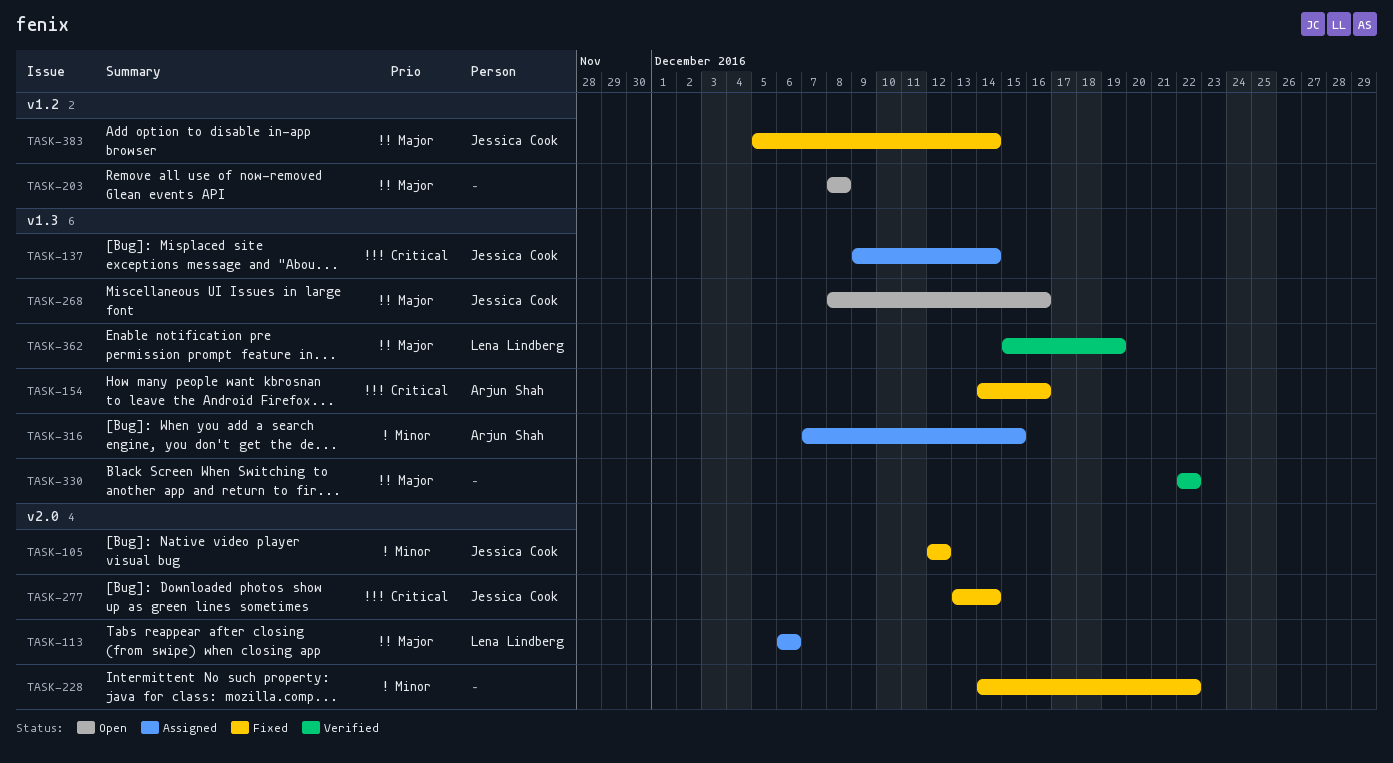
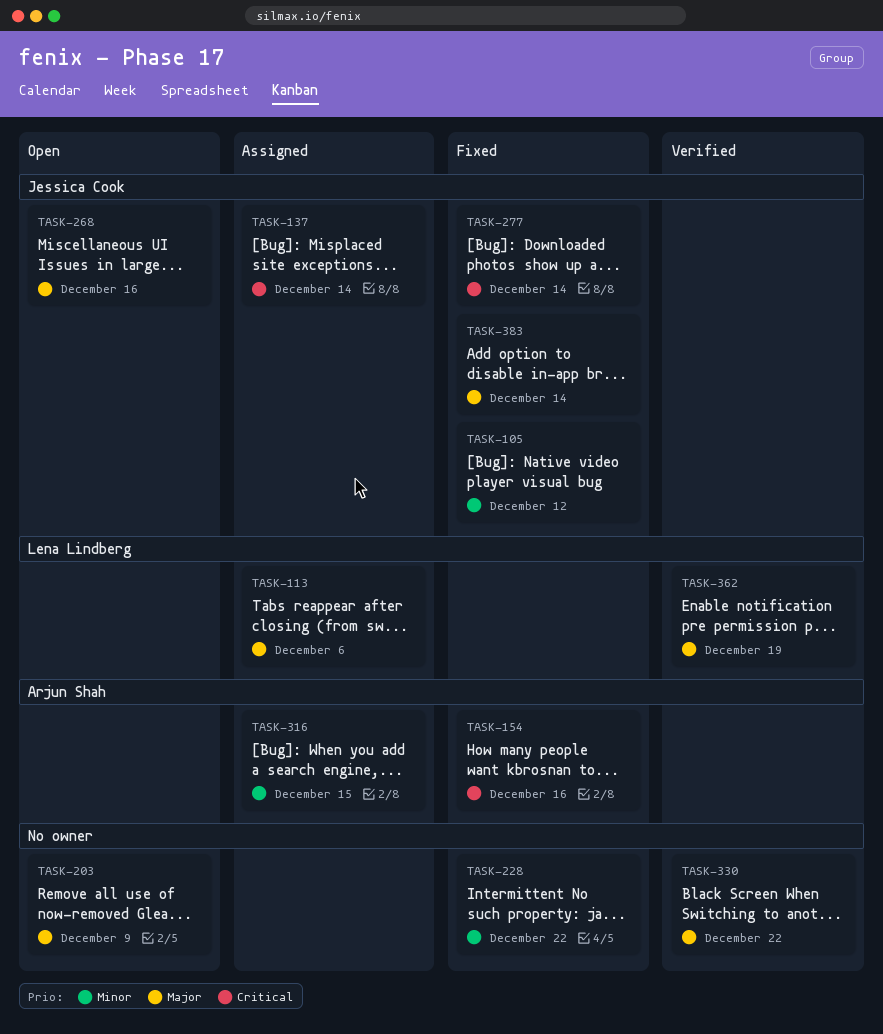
TASK-203, due: Dec 8 -> Dec 9

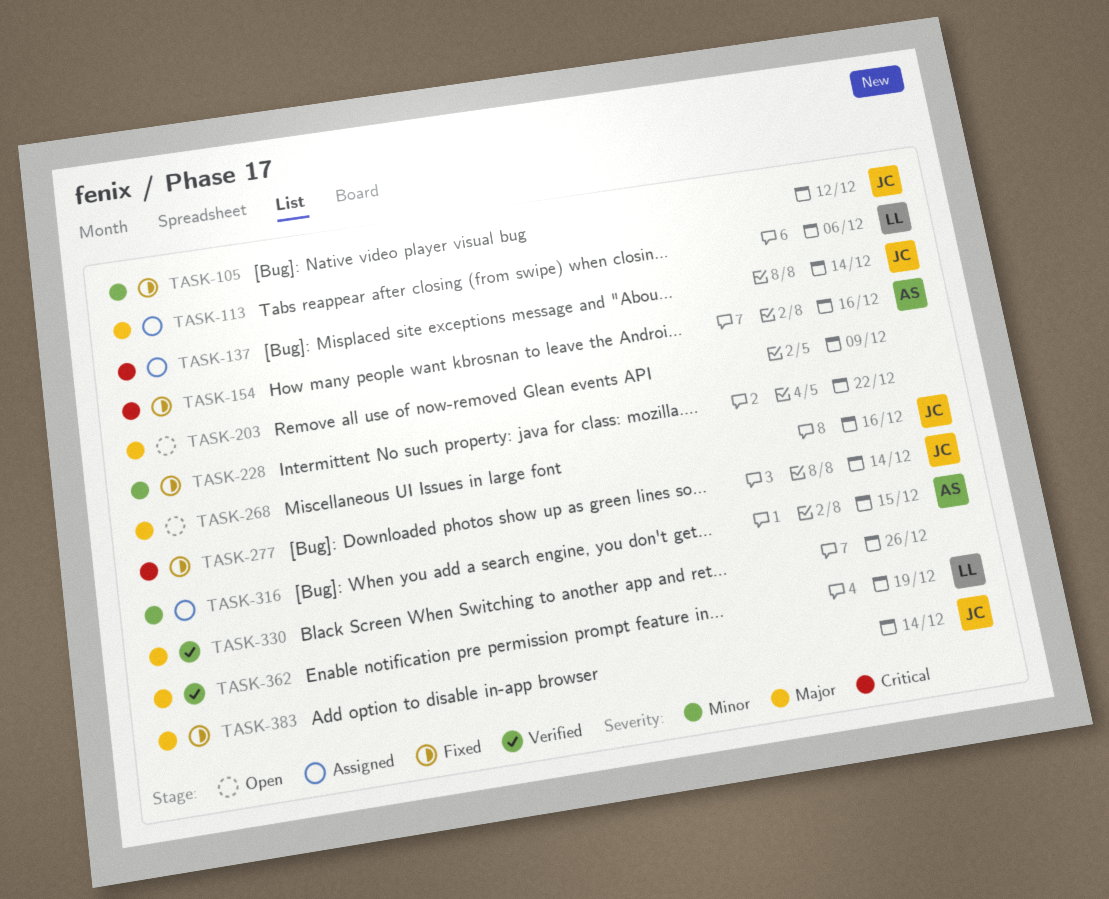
TASK-330, due: Dec 22 -> Dec 26

